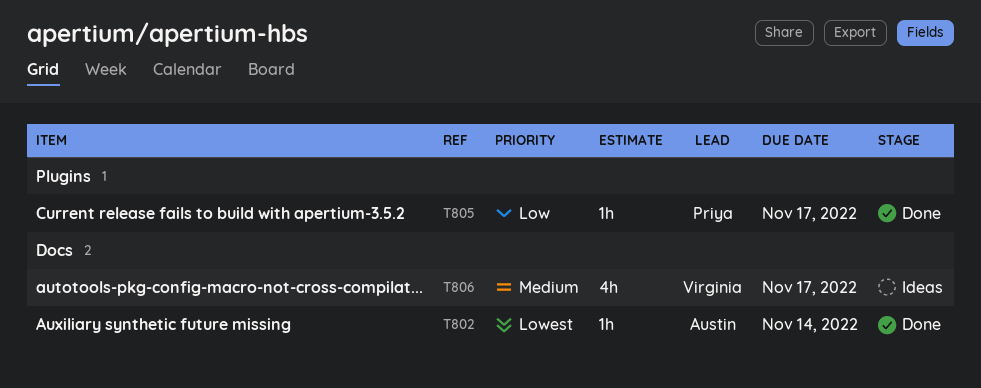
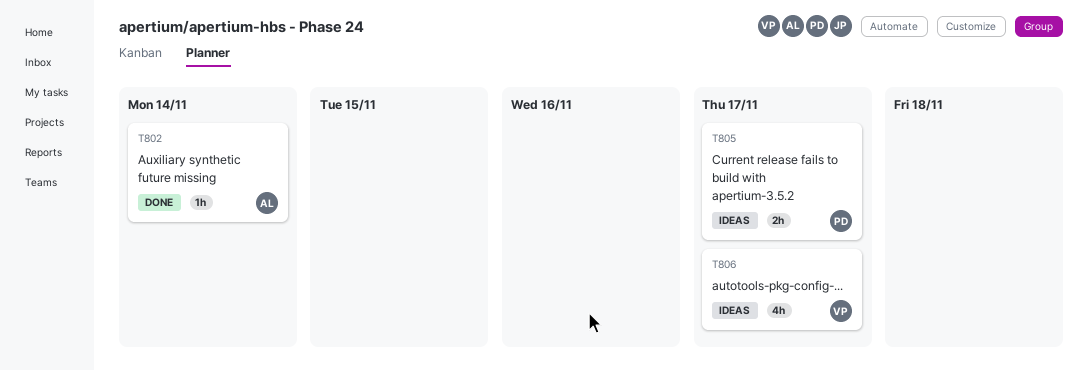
T805, status: Done -> Ideas
T805, estimate: 1h -> 2h

